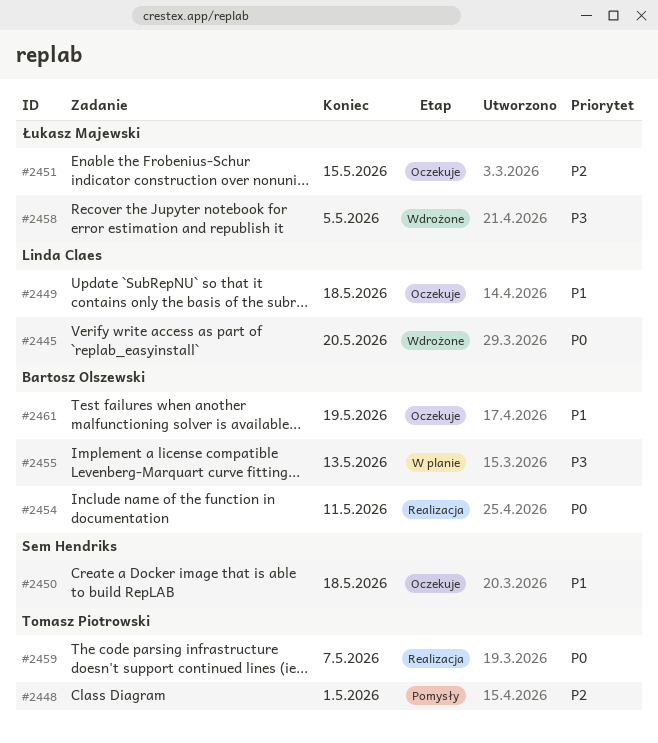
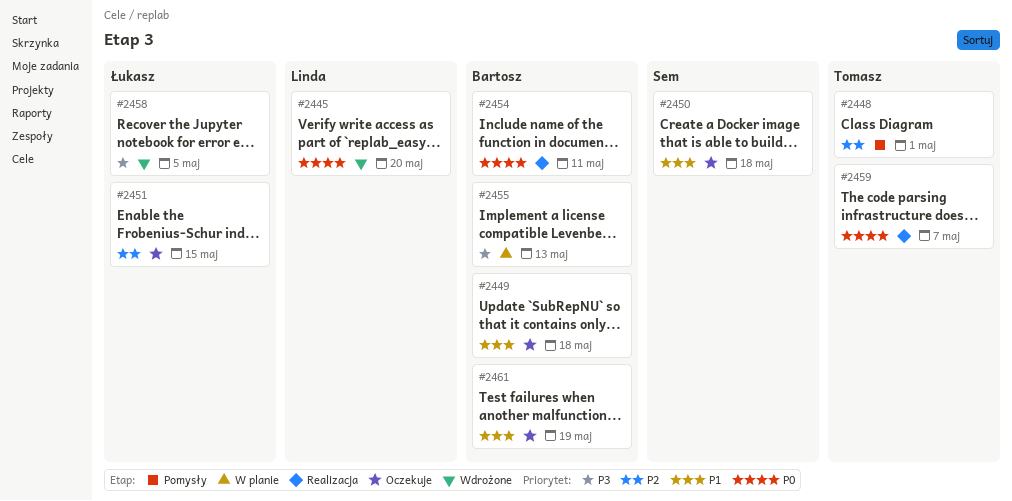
#2449, owner: Linda Claes -> Bartosz Olszewski

